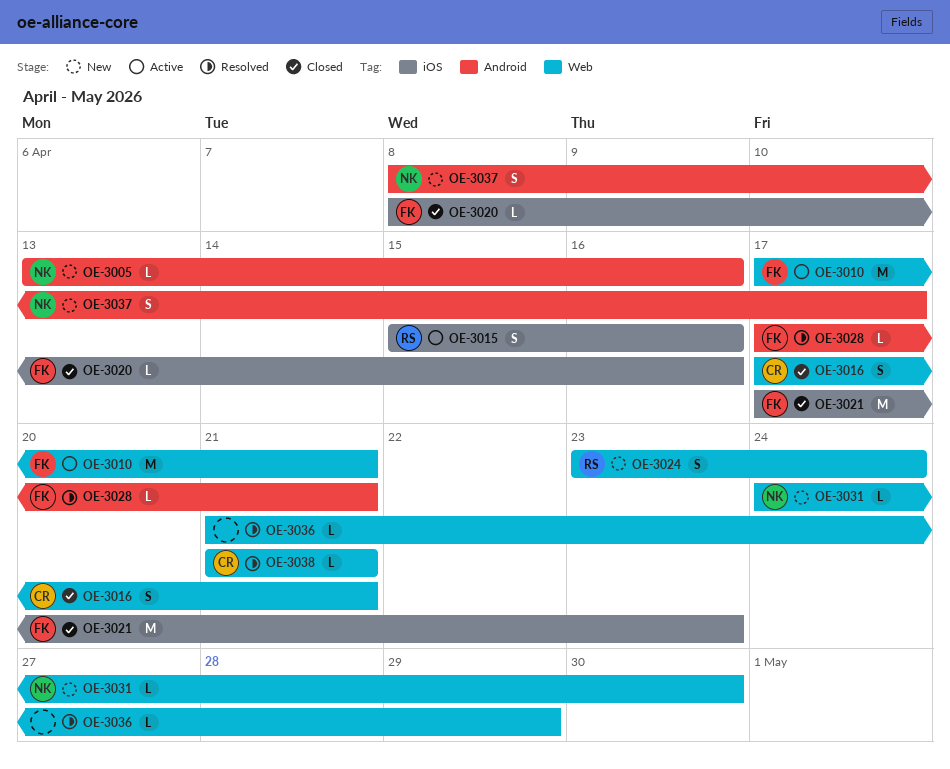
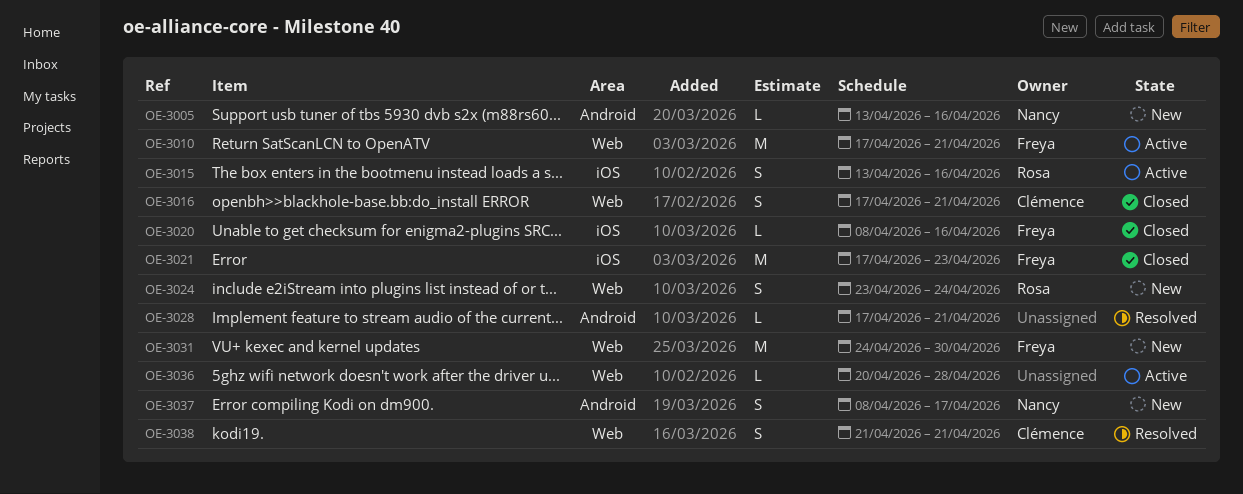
OE-3015, start: Apr 15 -> Apr 13
OE-3028, owner: Freya -> none
OE-3031, owner: Nancy -> Freya
OE-3031, estimate: L -> M
OE-3036, status: Resolved -> Active
OE-3036, start: Apr 21 -> Apr 20
OE-3036, due: Apr 29 -> Apr 28
OE-3038, estimate: L -> S

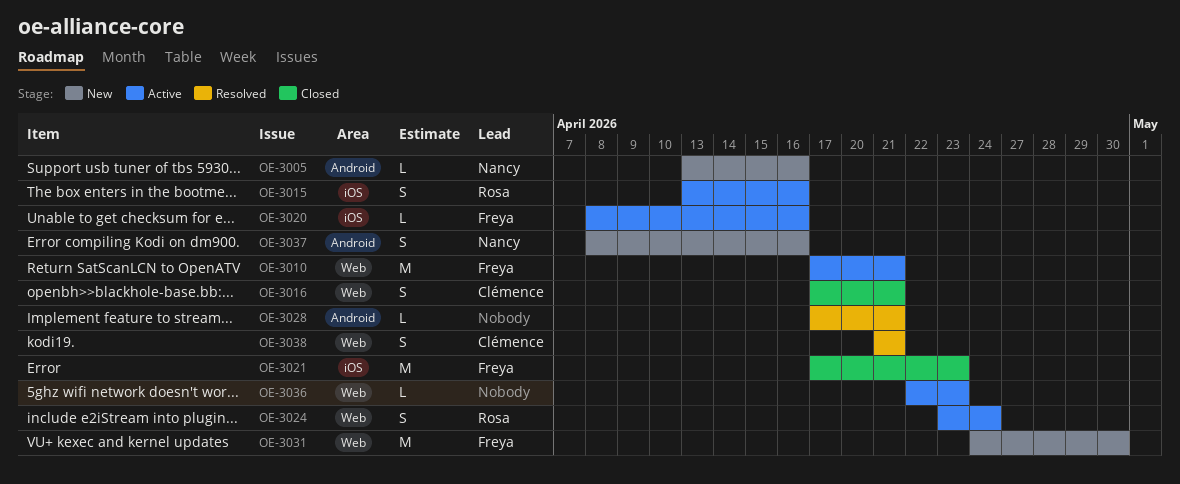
OE-3020, status: Closed -> Active
OE-3024, status: New -> Active
OE-3036, start: Apr 20 -> Apr 22
OE-3036, due: Apr 28 -> Apr 23
OE-3037, due: Apr 17 -> Apr 16

